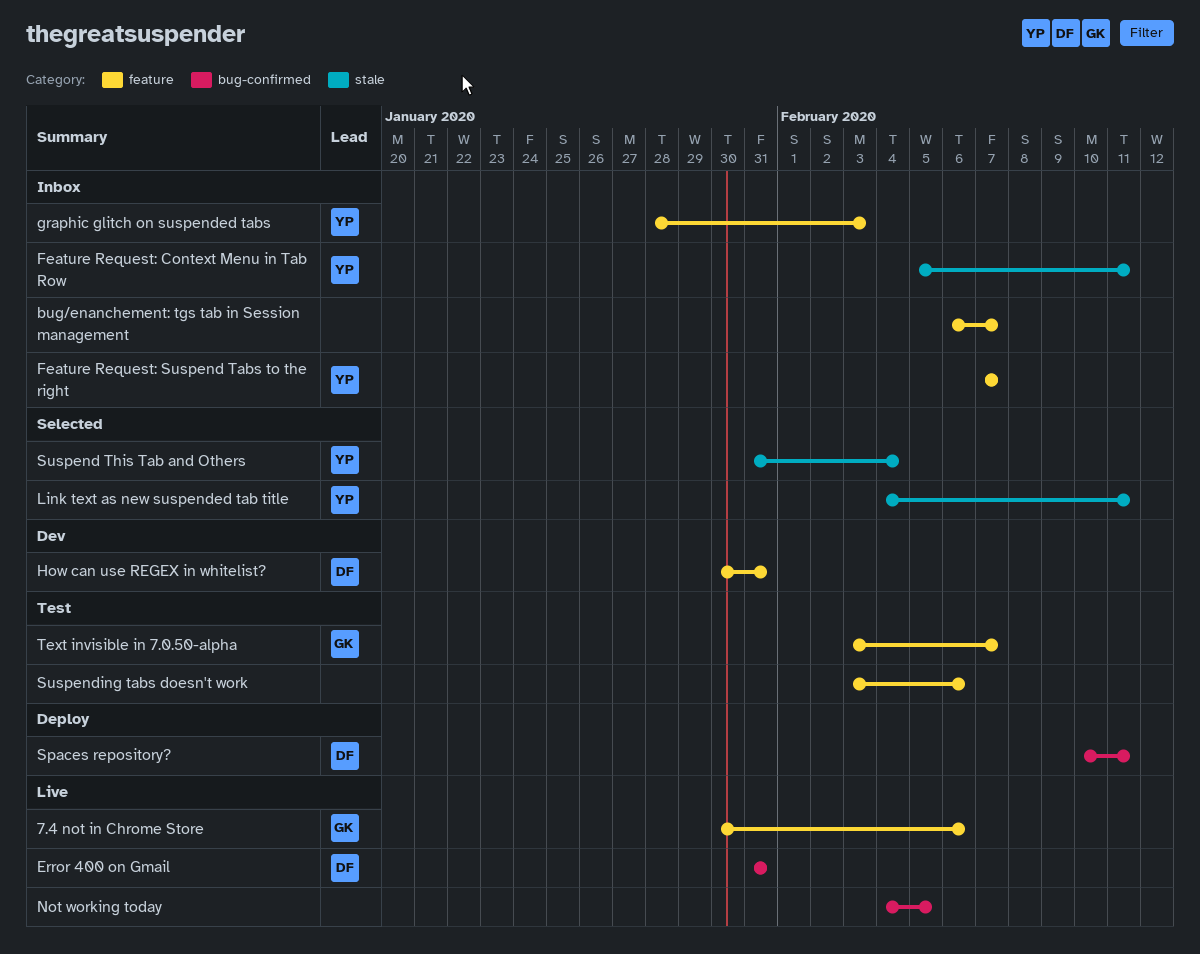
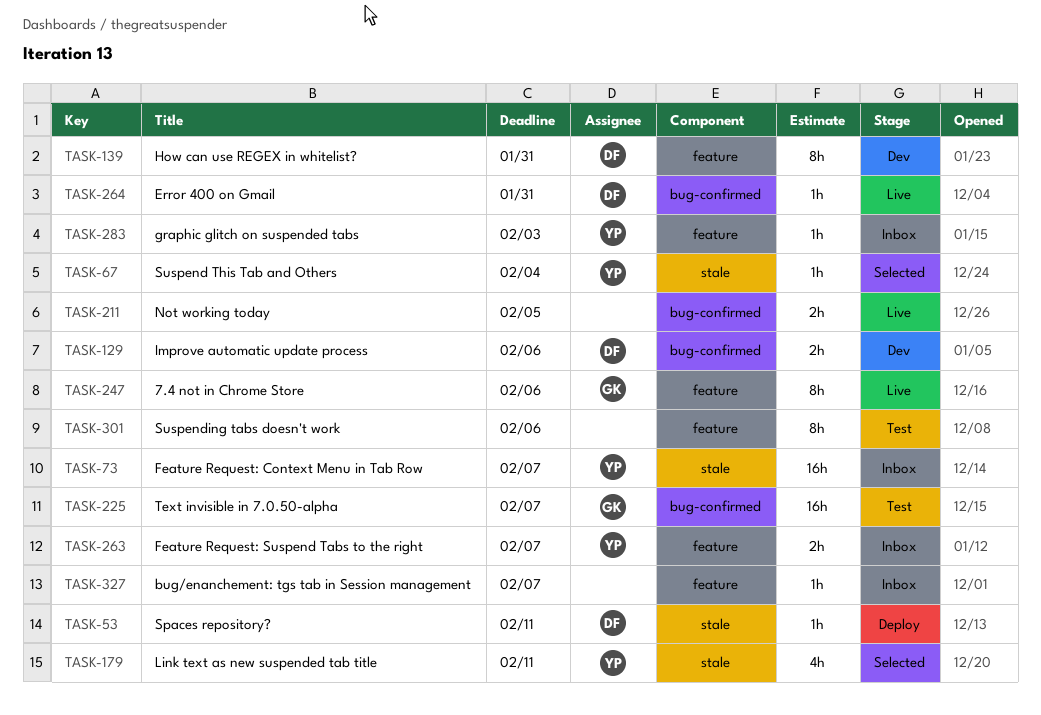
Feature Request: Context Menu in Tab Row, due: Feb 11 -> Feb 7
Improve automatic update process: none -> present
Spaces repository?, label: bug-confirmed -> stale
Text invisible in 7.0.50-alpha, label: feature -> bug-confirmed

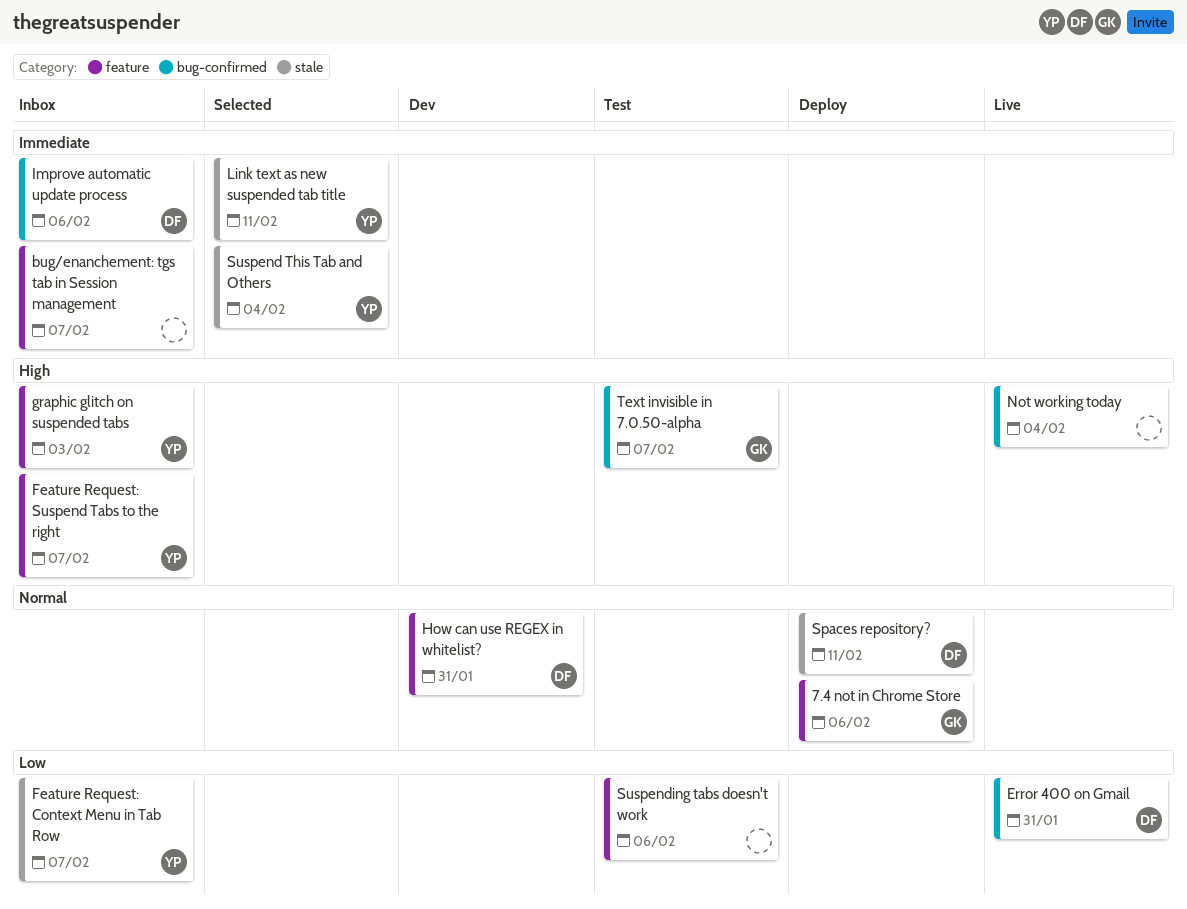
7.4 not in Chrome Store, status: Live -> Deploy
Improve automatic update process, status: Dev -> Inbox
Not working today, due: Feb 5 -> Feb 4

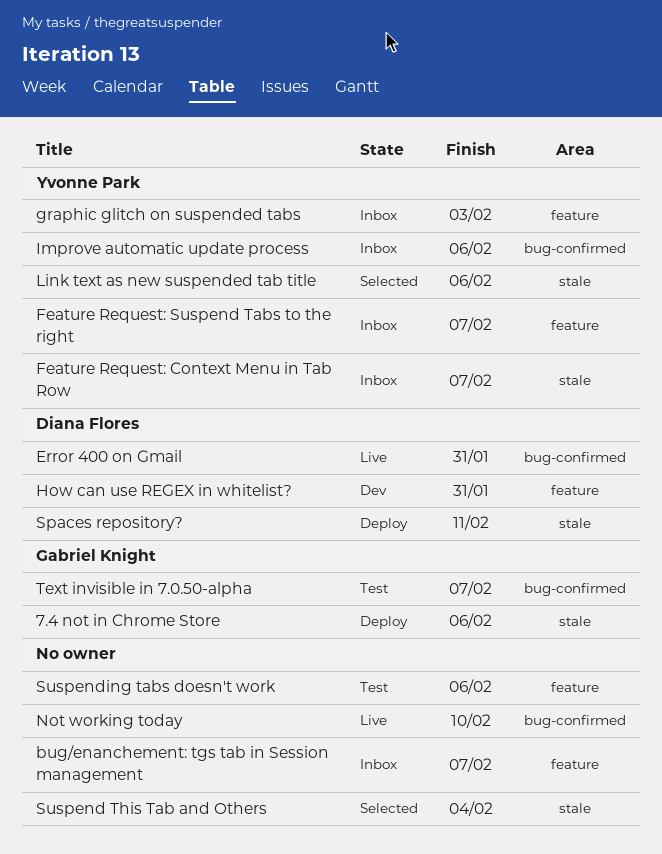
7.4 not in Chrome Store, label: feature -> stale
Improve automatic update process, owner: Diana Flores -> Yvonne Park
Link text as new suspended tab title, due: Feb 11 -> Feb 6
Not working today, due: Feb 4 -> Feb 10
Suspend This Tab and Others, owner: Yvonne Park -> none

